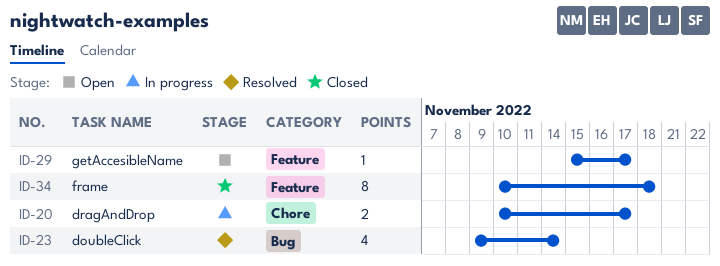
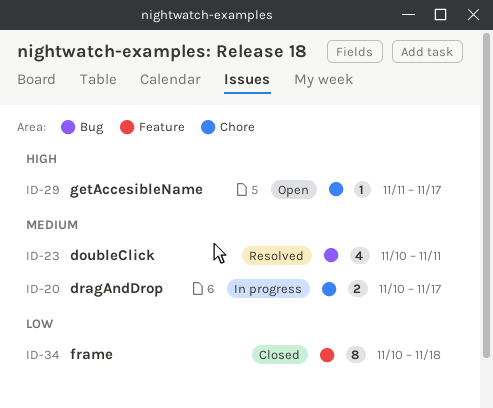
ID-23, start: Nov 9 -> Nov 10
ID-23, due: Nov 14 -> Nov 11
ID-29, label: Feature -> Chore
ID-29, start: Nov 15 -> Nov 11

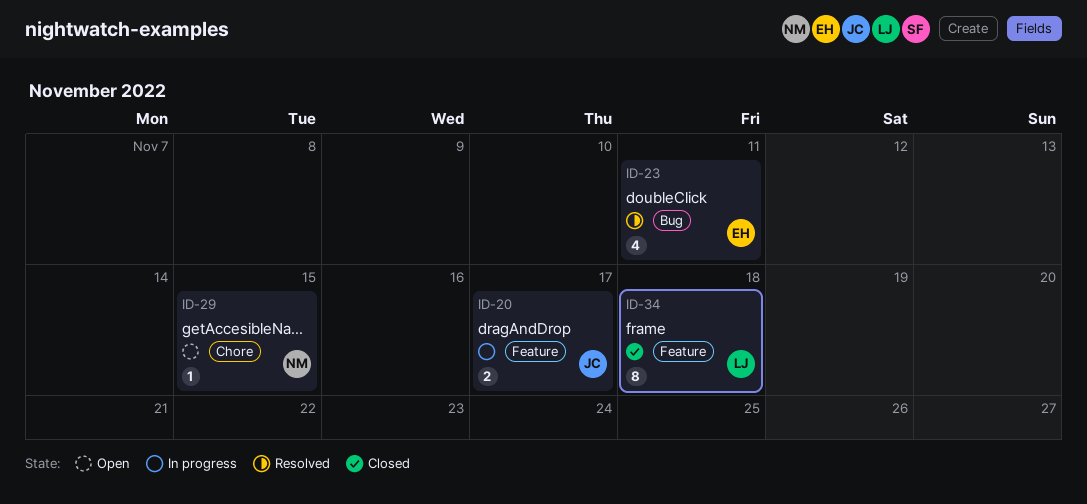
ID-20, label: Chore -> Feature
ID-29, due: Nov 17 -> Nov 15

